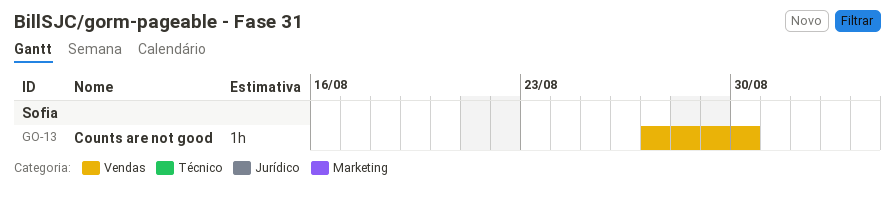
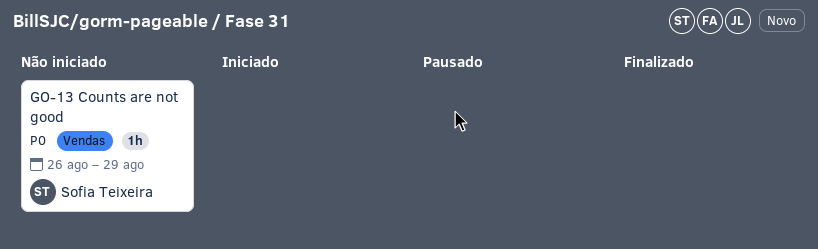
GO-13, start: Aug 27 -> Aug 26
GO-13, due: Aug 30 -> Aug 29

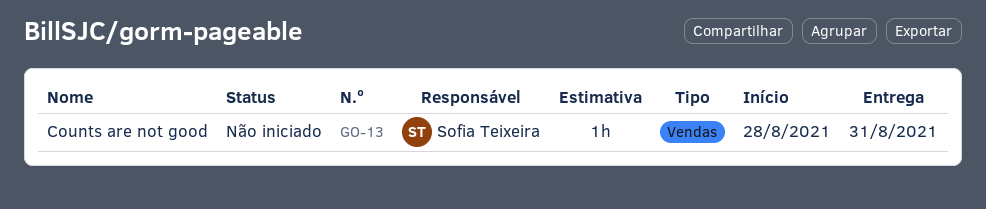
GO-13, start: Aug 26 -> Aug 28
GO-13, due: Aug 29 -> Aug 31

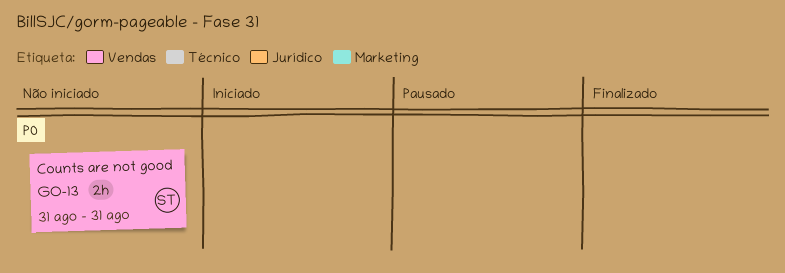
GO-13, estimate: 1h -> 2h
GO-13, start: Aug 28 -> Aug 31

